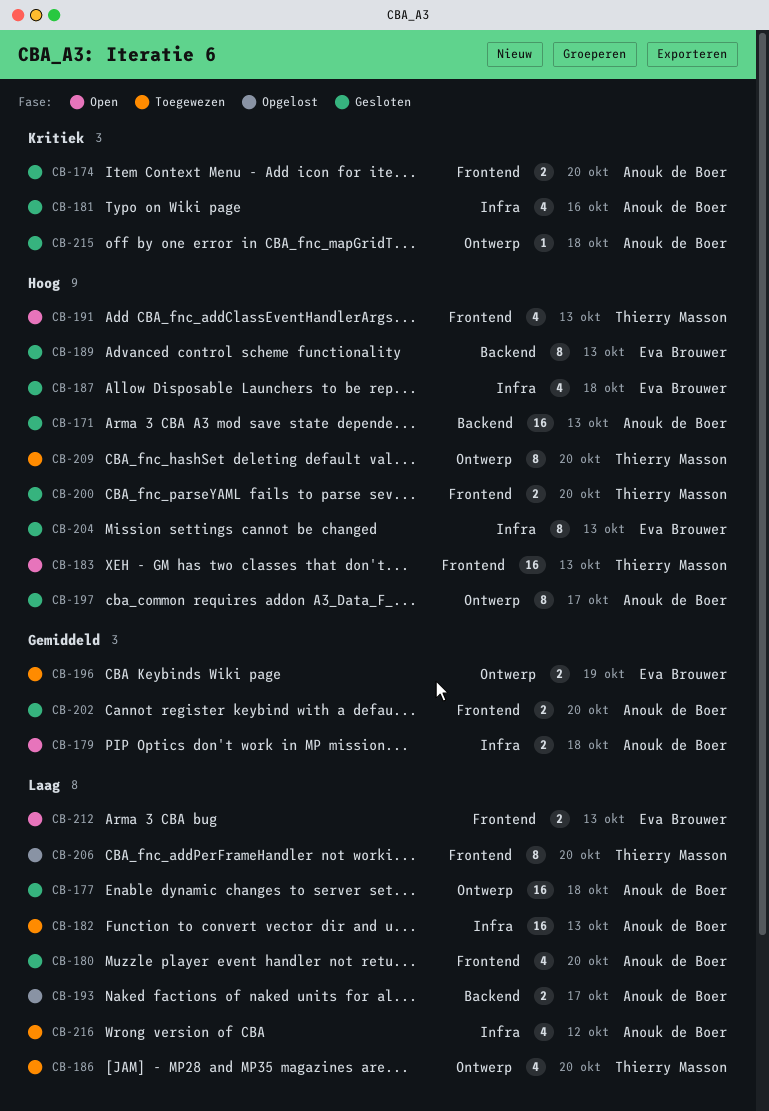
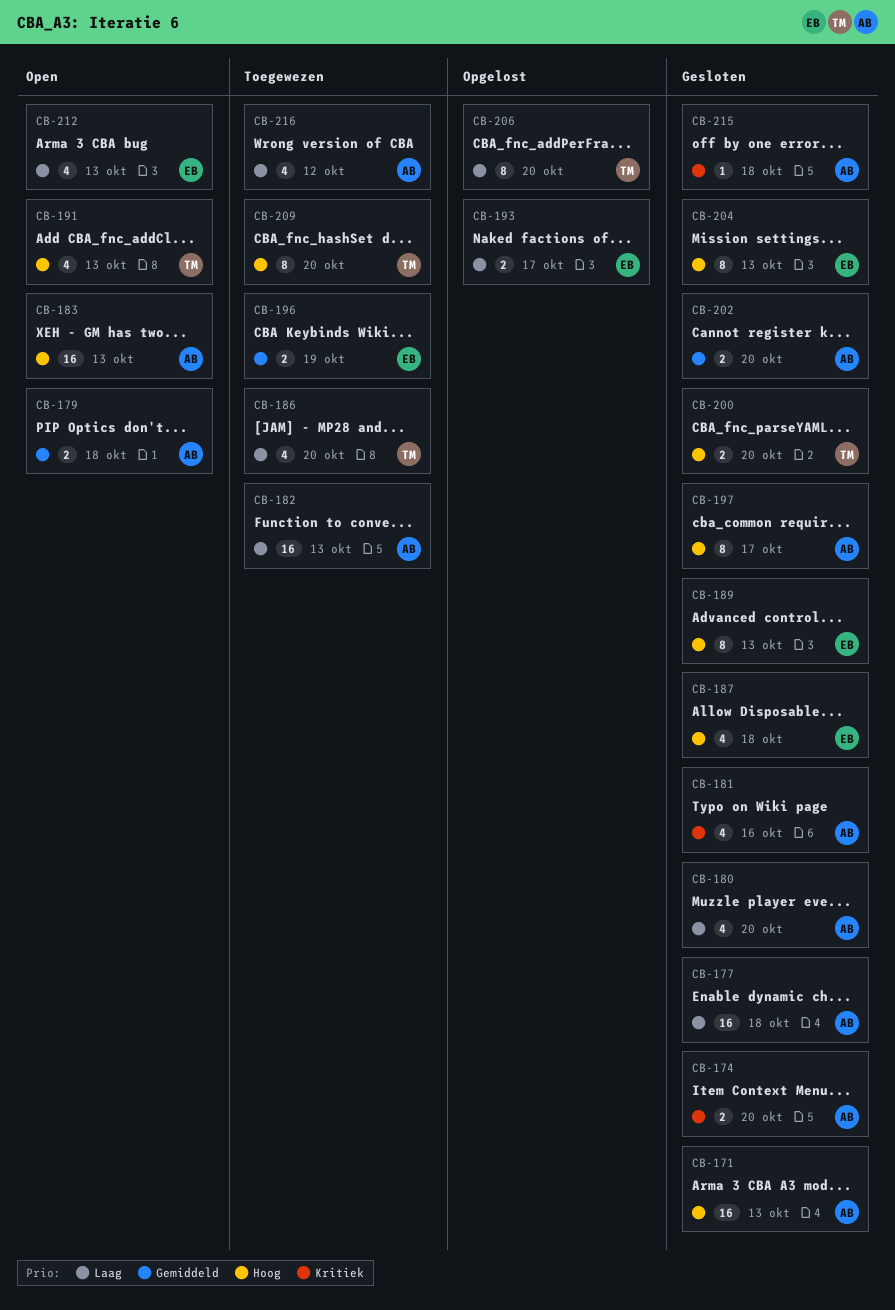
CB-183, owner: Thierry Masson -> Anouk de Boer
CB-193, owner: Anouk de Boer -> Eva Brouwer
CB-212, estimate: 2 -> 4

